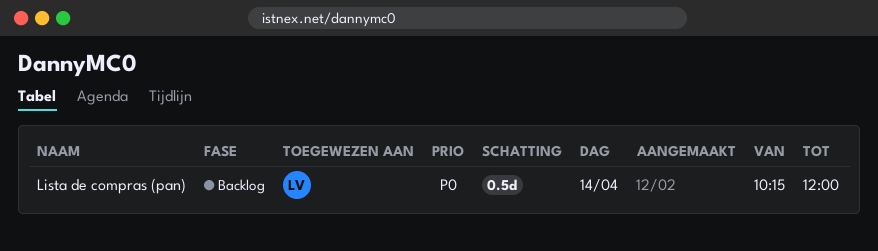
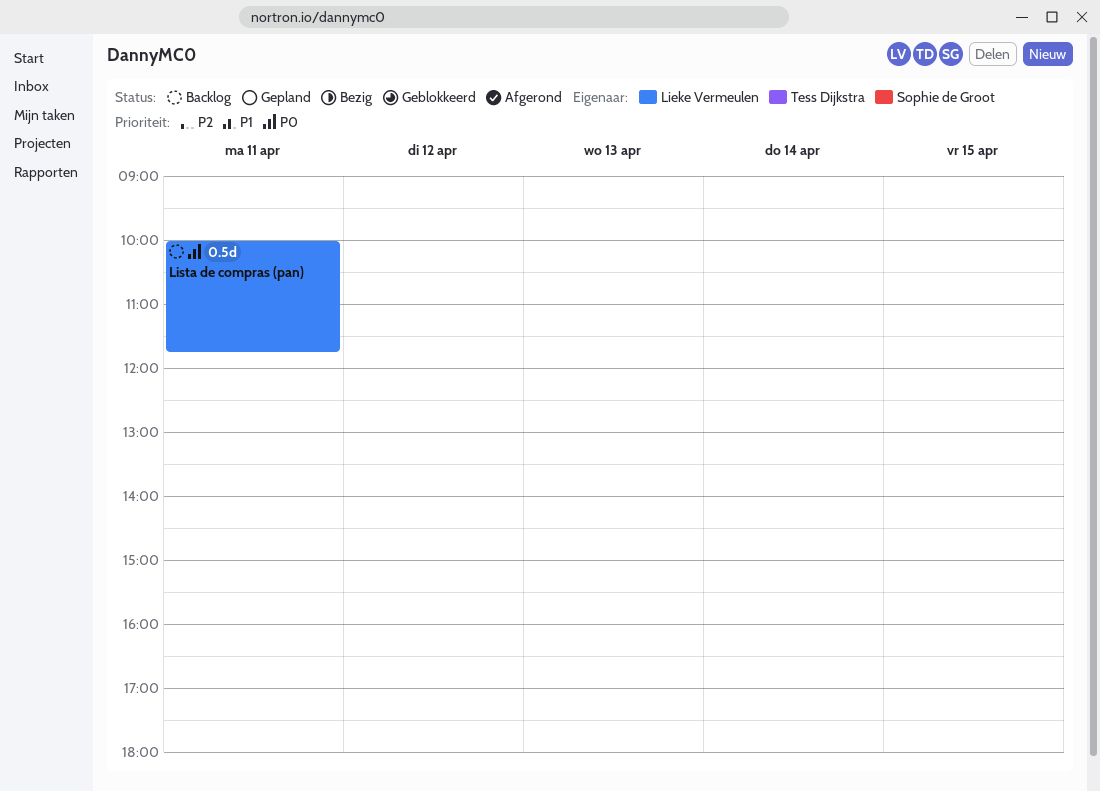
Lista de compras (pan), day: Apr 14 -> Apr 11
Lista de compras (pan), begins: 10:15 -> 10:00
Lista de compras (pan), ends: 12:00 -> 11:45

